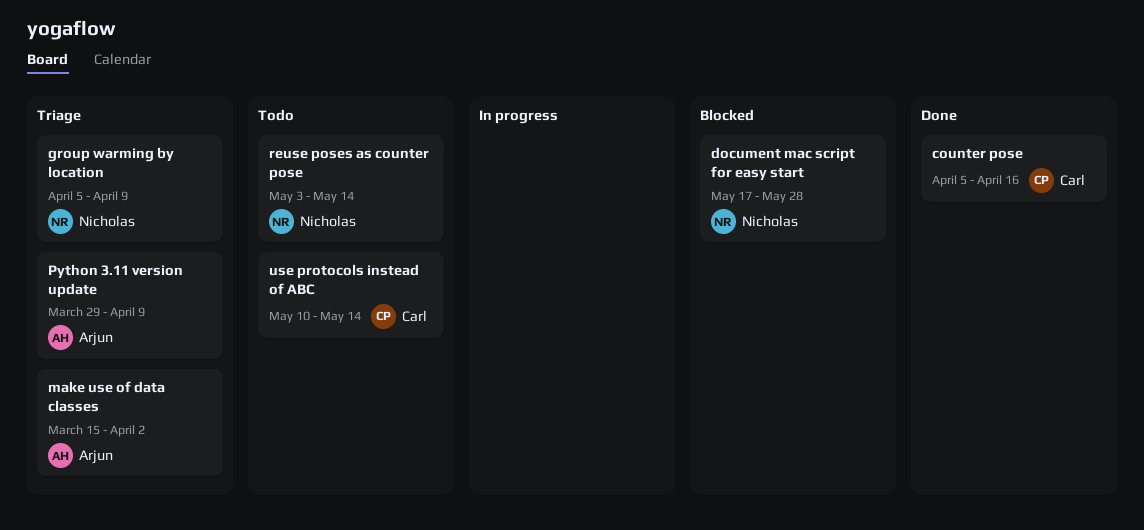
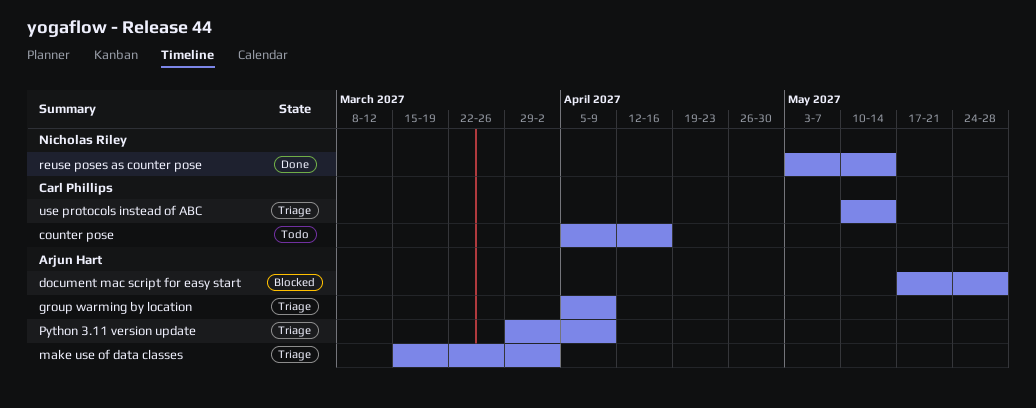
counter pose, status: Done -> Todo
document mac script for easy start, owner: Nicholas Riley -> Arjun Hart
group warming by location, owner: Nicholas Riley -> Arjun Hart
reuse poses as counter pose, status: Todo -> Done
use protocols instead of ABC, status: Todo -> Triage

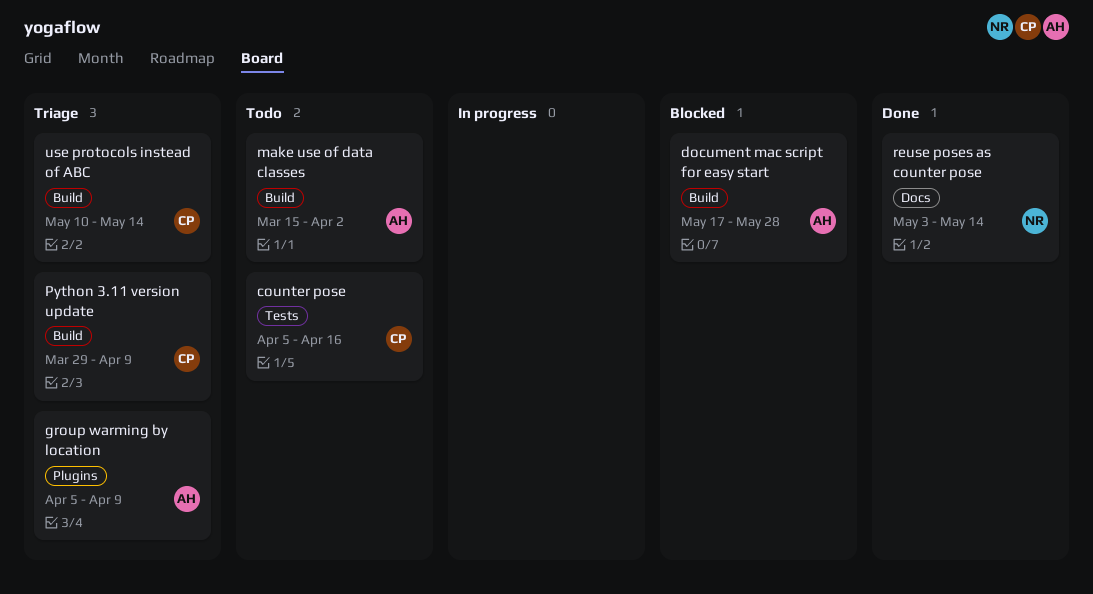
make use of data classes, status: Triage -> Todo
Python 3.11 version update, owner: Arjun Hart -> Carl Phillips

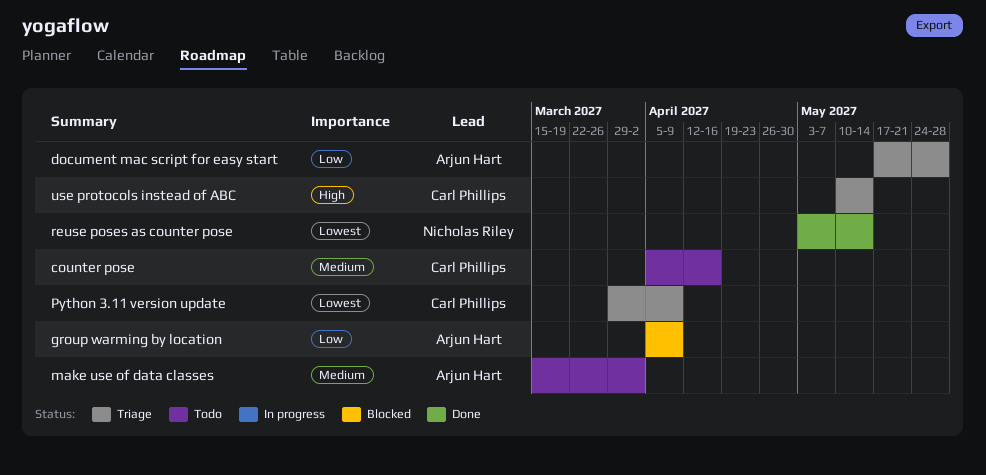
document mac script for easy start, status: Blocked -> Triage
group warming by location, status: Triage -> Blocked

